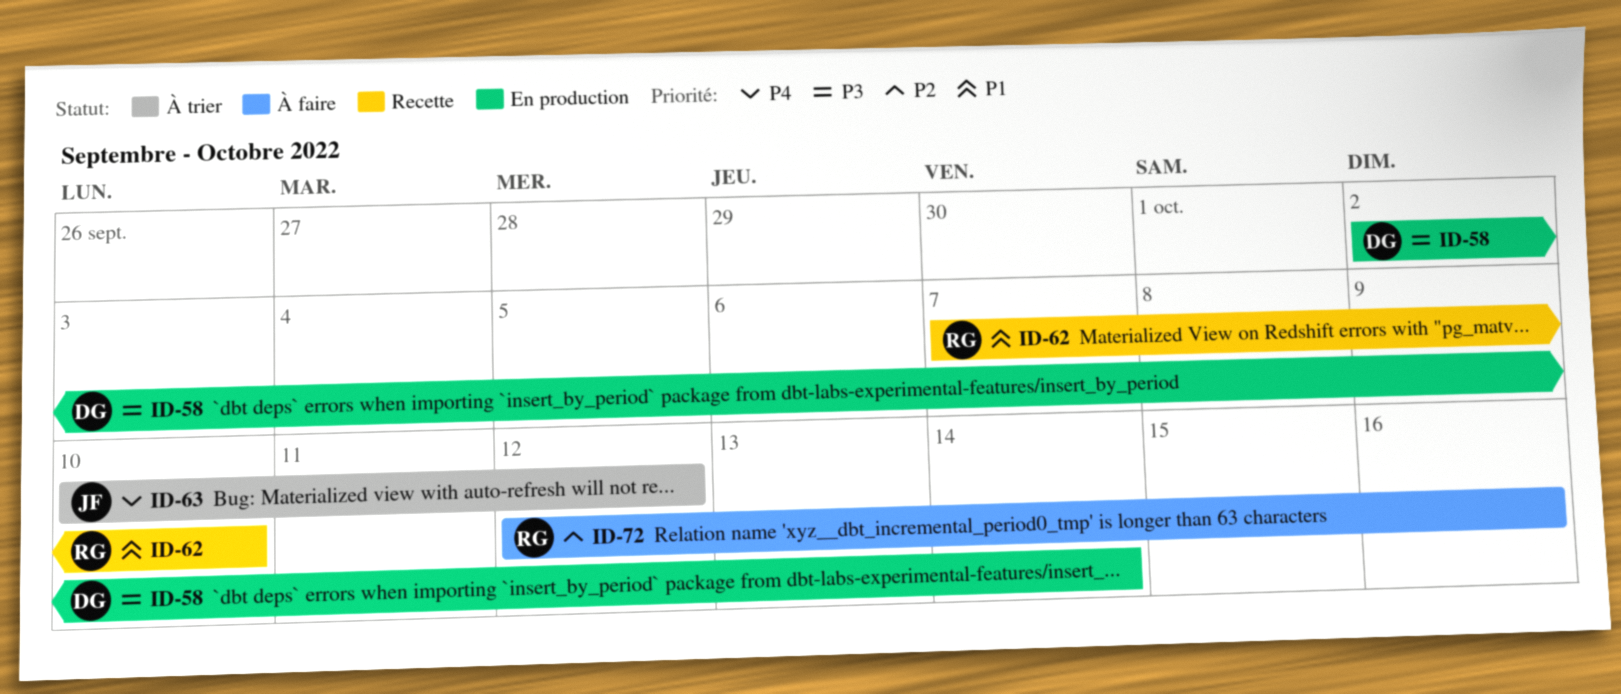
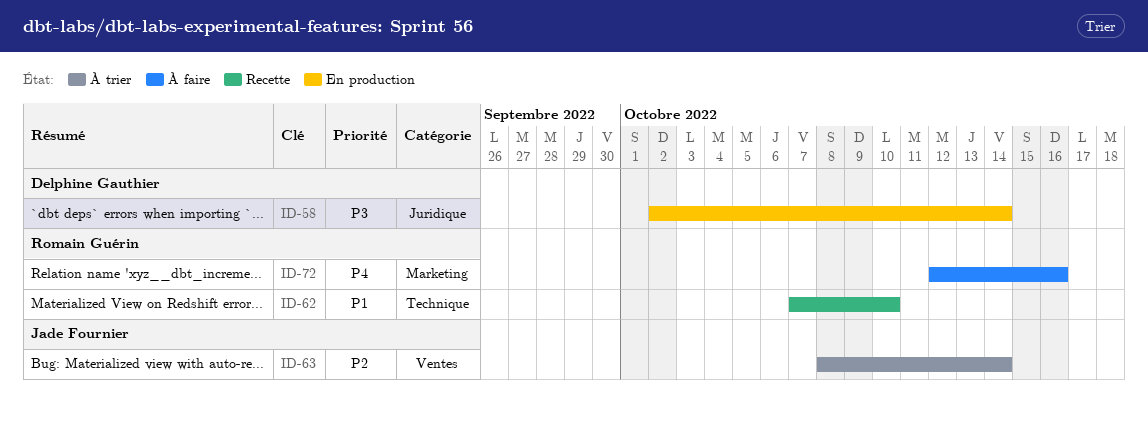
ID-63, priority: P4 -> P2
ID-63, start: Oct 10 -> Oct 8
ID-63, due: Oct 12 -> Oct 14
ID-72, priority: P2 -> P4

